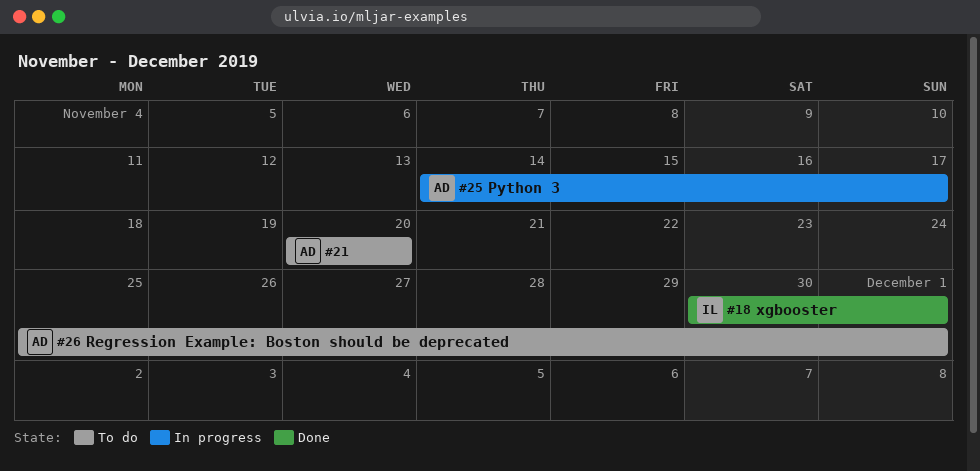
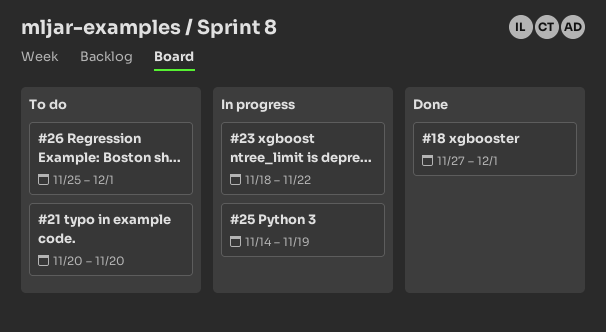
#18, start: Nov 30 -> Nov 27
#23: none -> present
#25, due: Nov 17 -> Nov 19

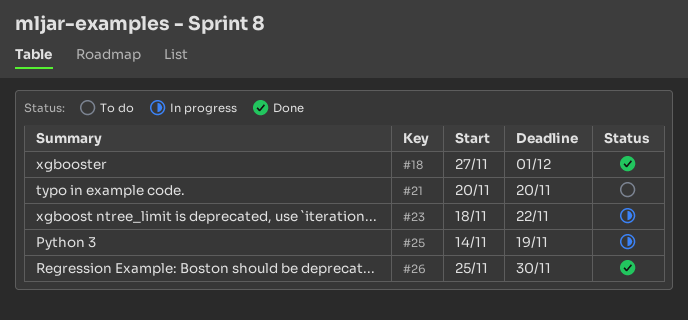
#26, status: To do -> Done
#26, due: Dec 1 -> Nov 30

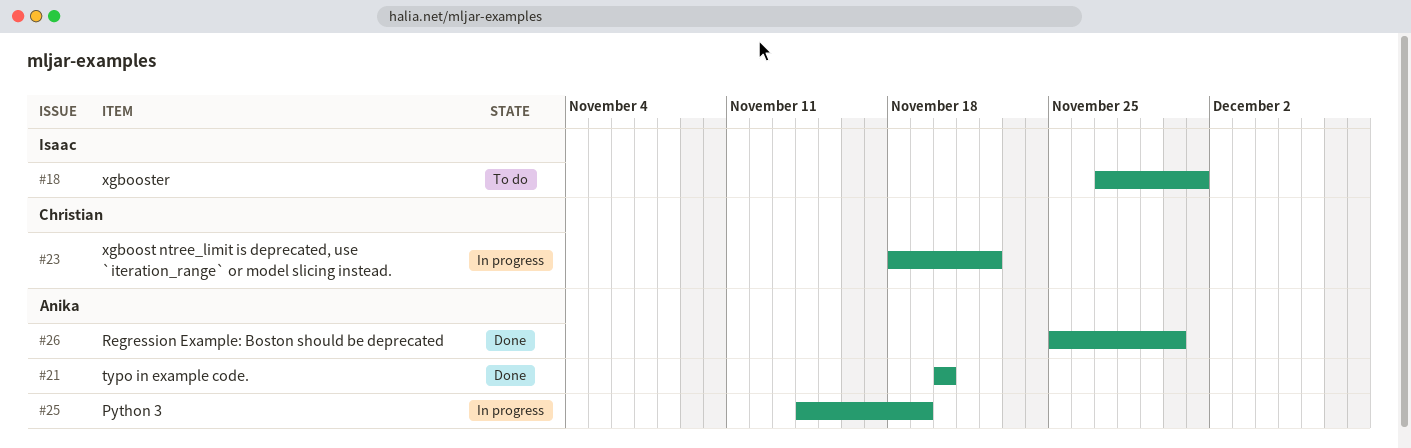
#18, status: Done -> To do
#21, status: To do -> Done

